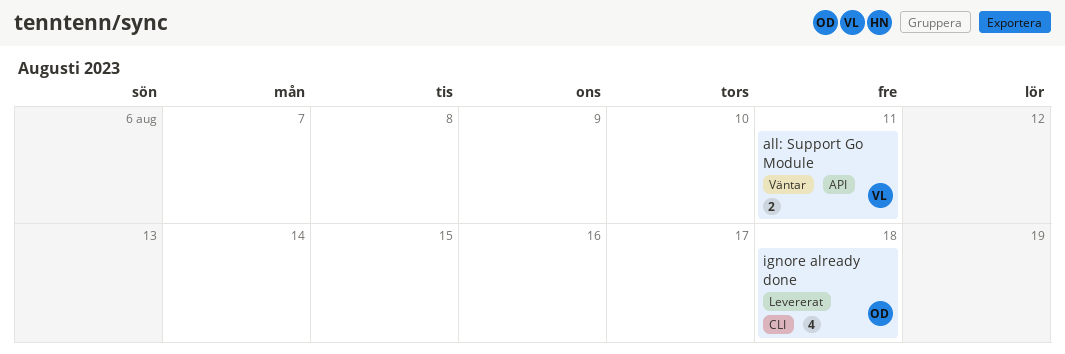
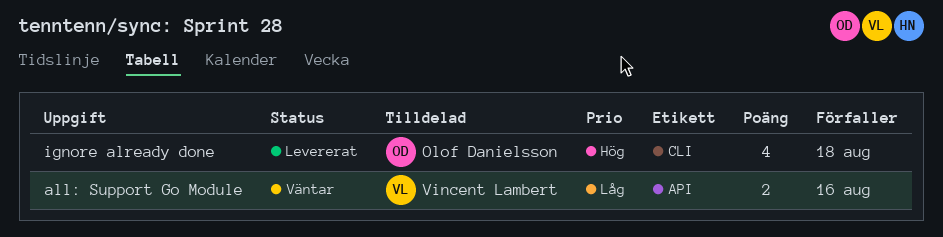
all: Support Go Module, due: Aug 11 -> Aug 16

